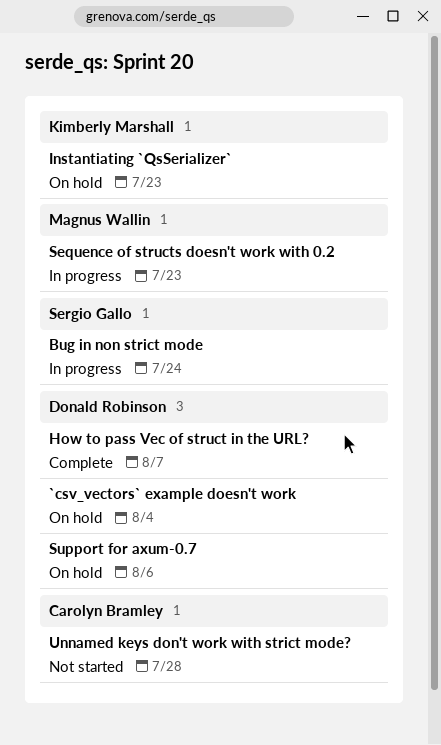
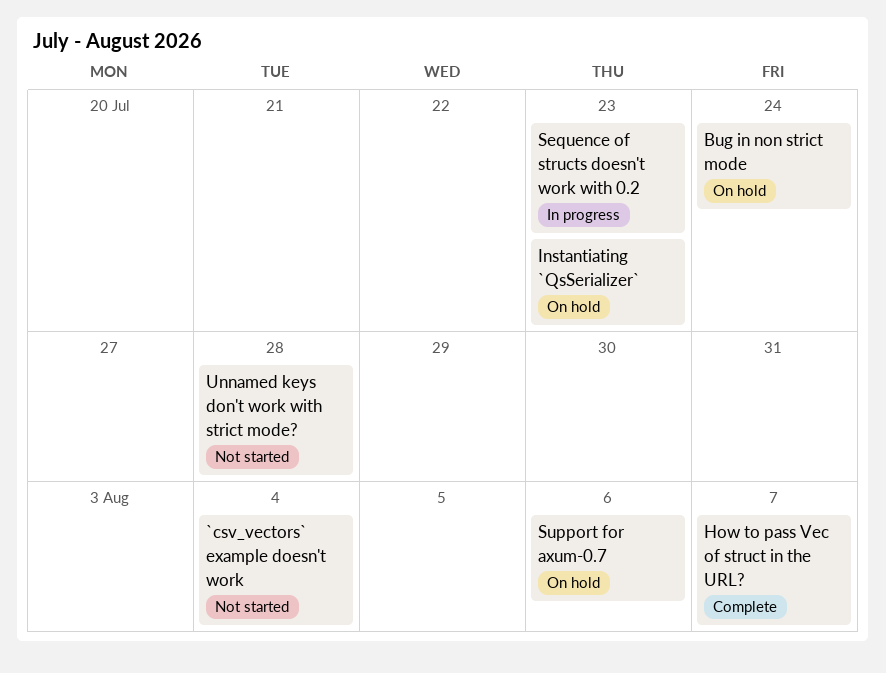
`csv_vectors` example doesn't work, status: On hold -> Not started
Bug in non strict mode, status: In progress -> On hold

